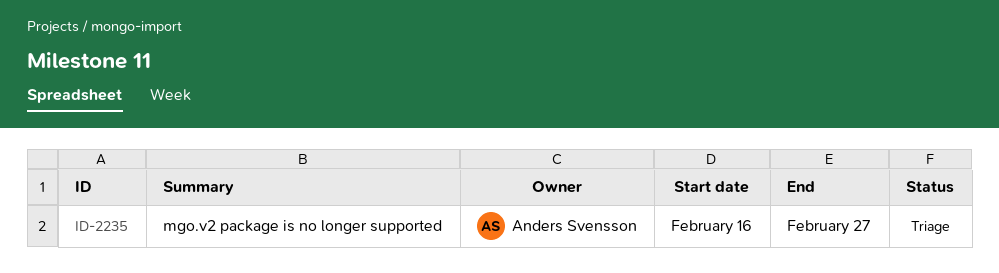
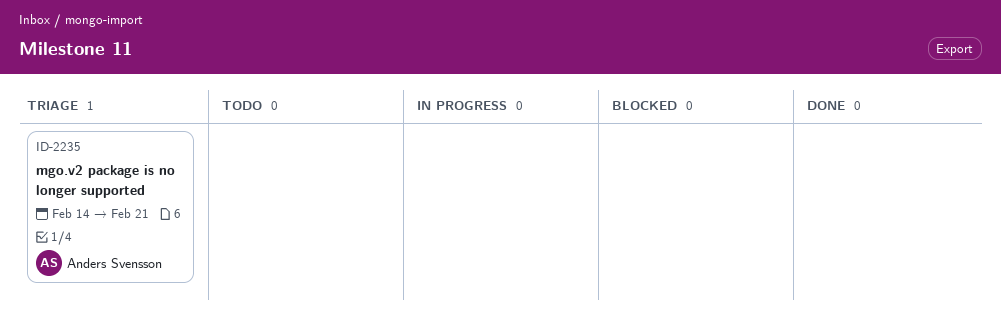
ID-2235, start: Feb 16 -> Feb 14
ID-2235, due: Feb 27 -> Feb 21

